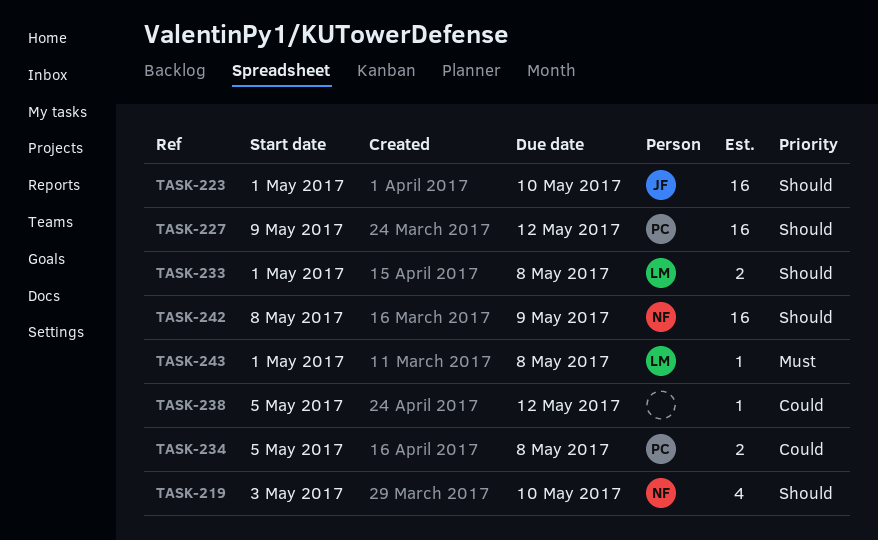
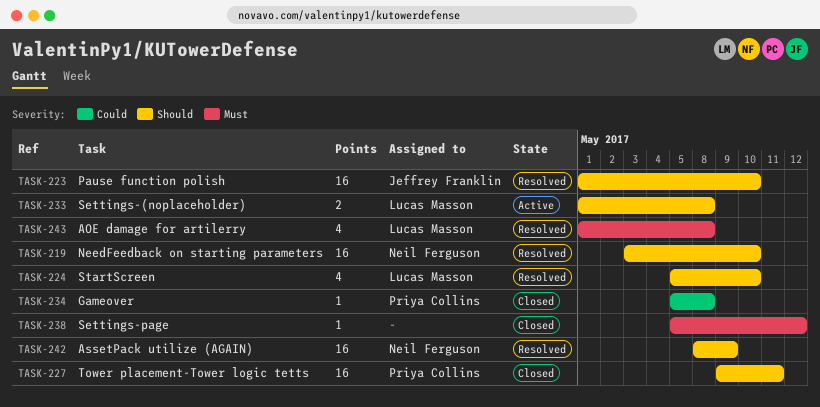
TASK-219, estimate: 4 -> 16
TASK-224: none -> present
TASK-227, due: May 12 -> May 11
TASK-234, estimate: 2 -> 1
TASK-238, priority: Could -> Must
TASK-243, estimate: 1 -> 4

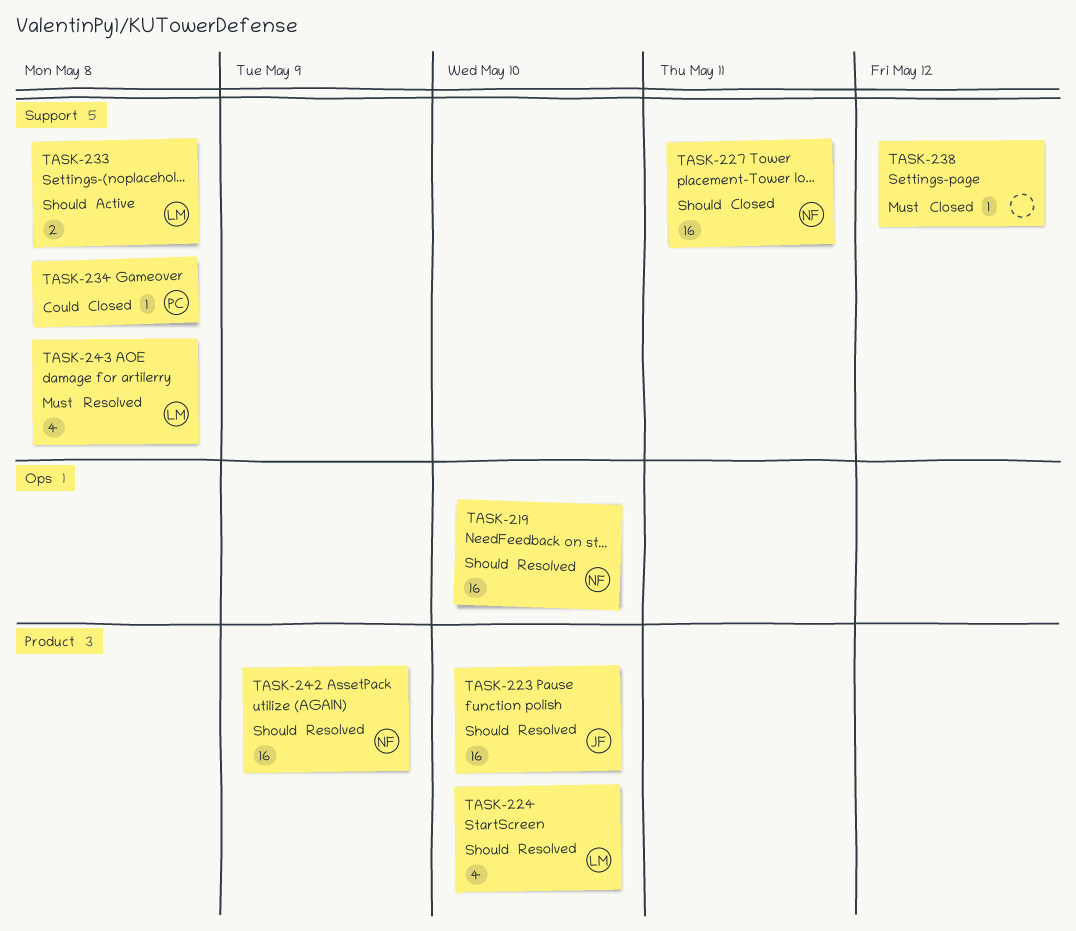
TASK-227, owner: Priya Collins -> Neil Ferguson

